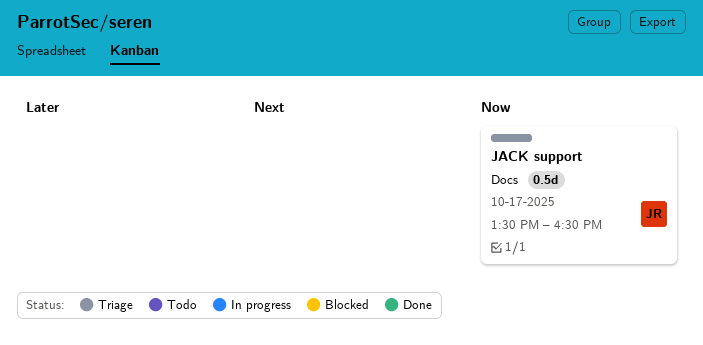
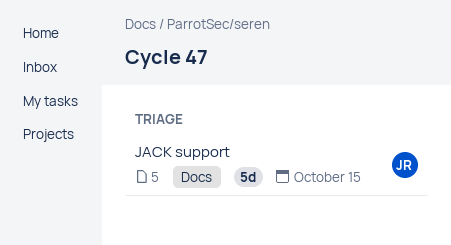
JACK support, estimate: 0.5d -> 5d
JACK support, day: Oct 17 -> Oct 15

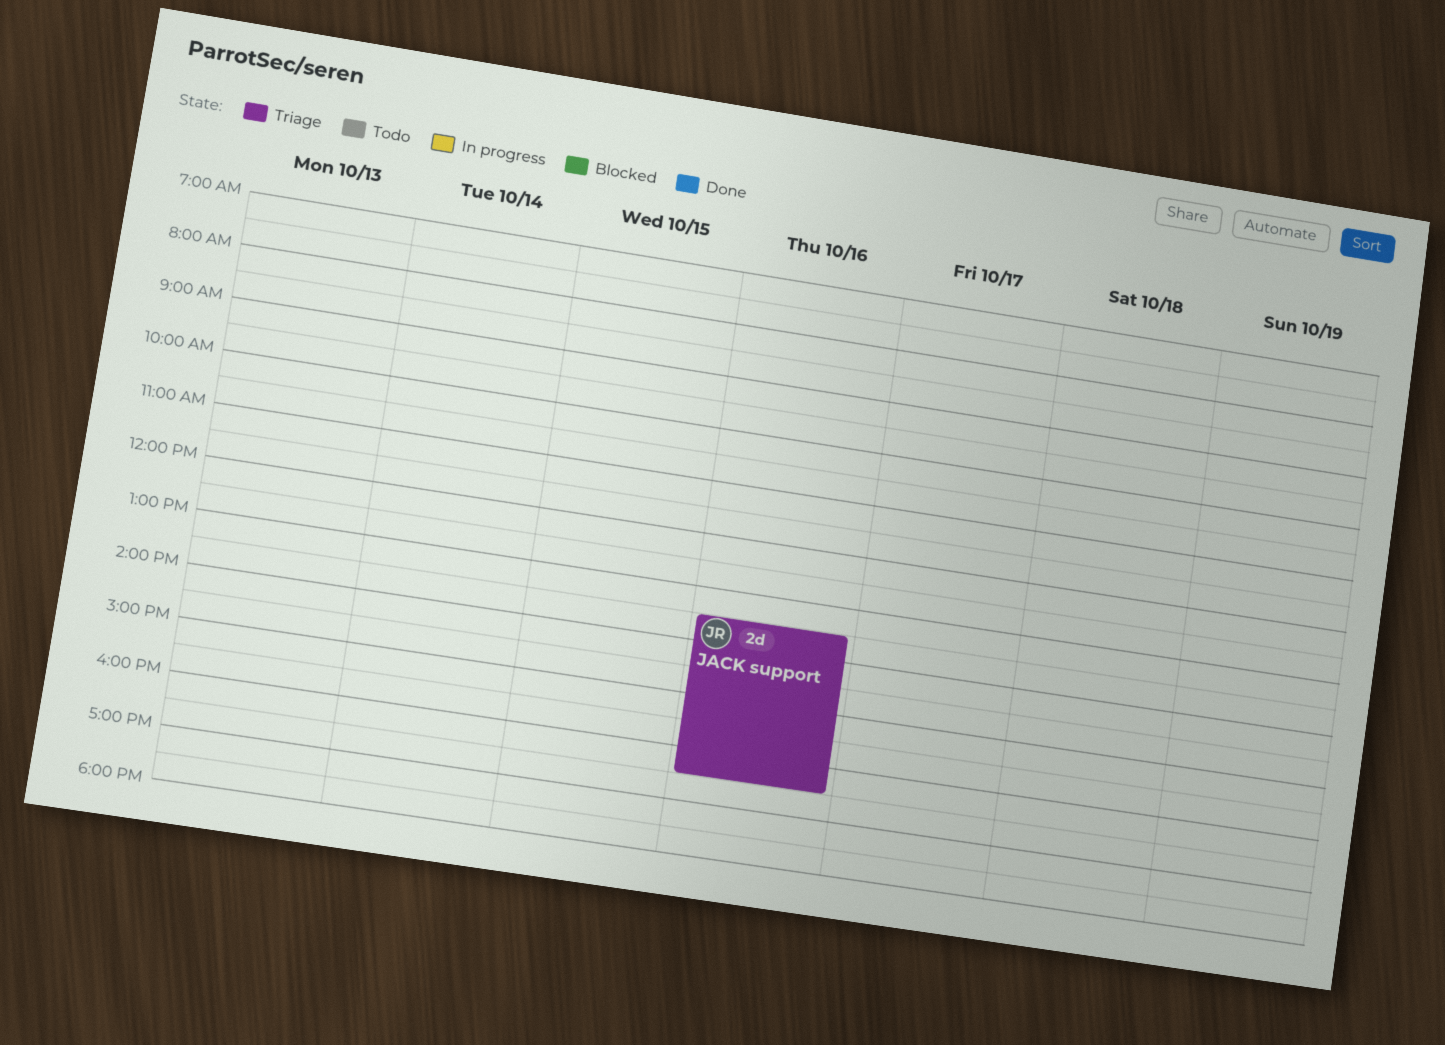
JACK support, estimate: 5d -> 2d
JACK support, day: Oct 15 -> Oct 16

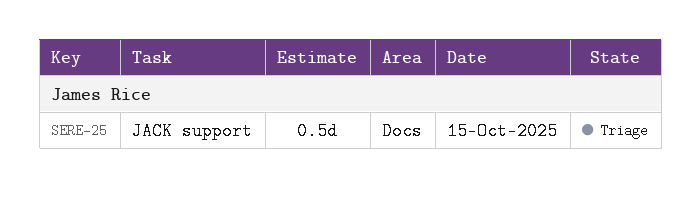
JACK support, estimate: 2d -> 0.5d
JACK support, day: Oct 16 -> Oct 15

